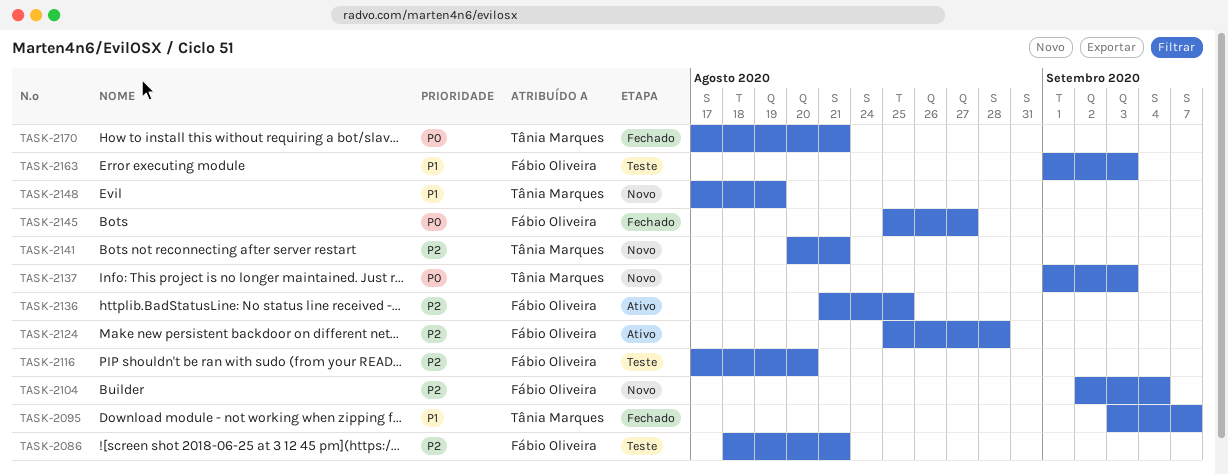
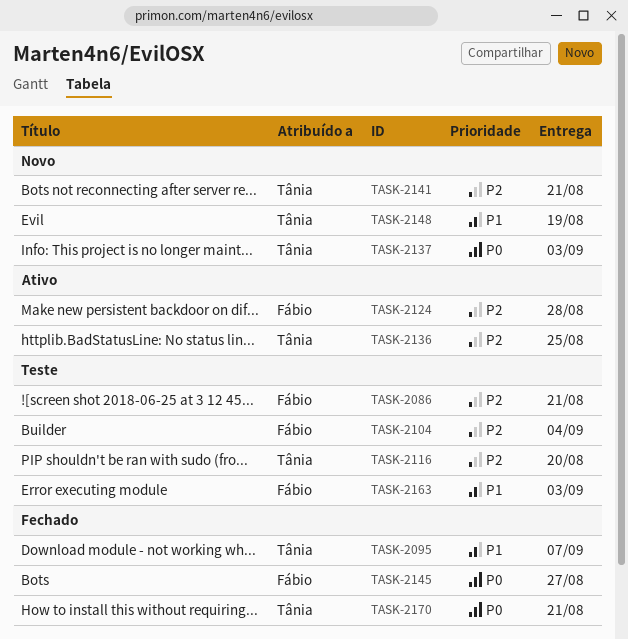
TASK-2104, status: Novo -> Teste
TASK-2116, owner: Fábio Oliveira -> Tânia Marques
TASK-2136, owner: Fábio Oliveira -> Tânia Marques

